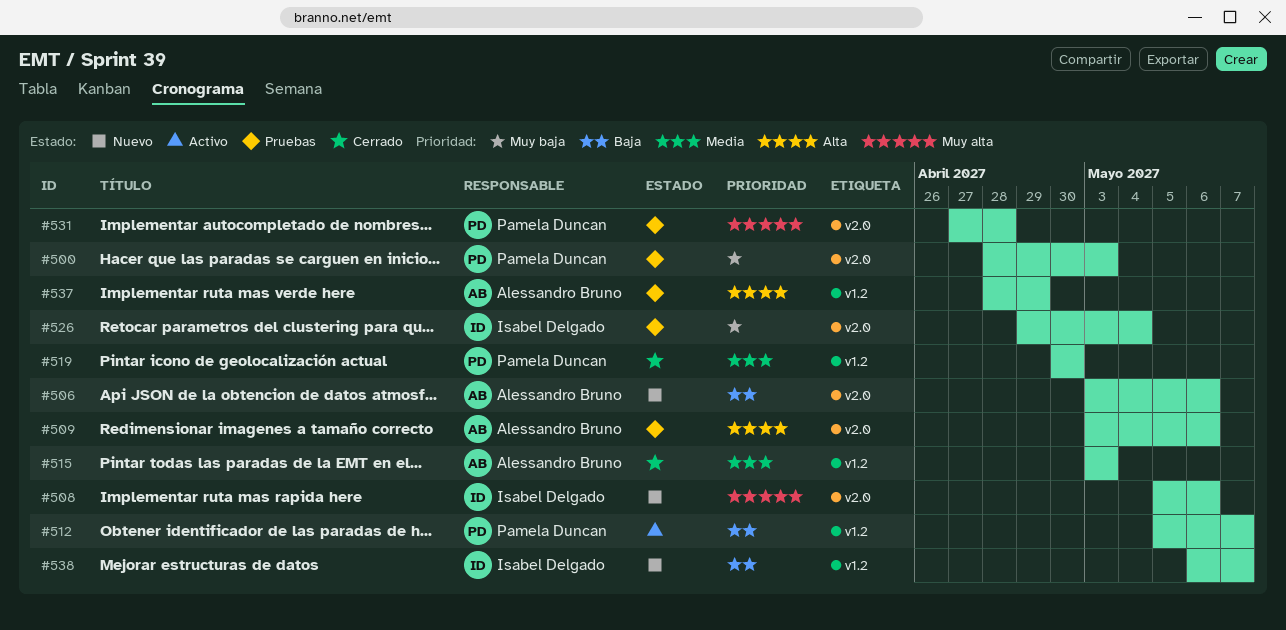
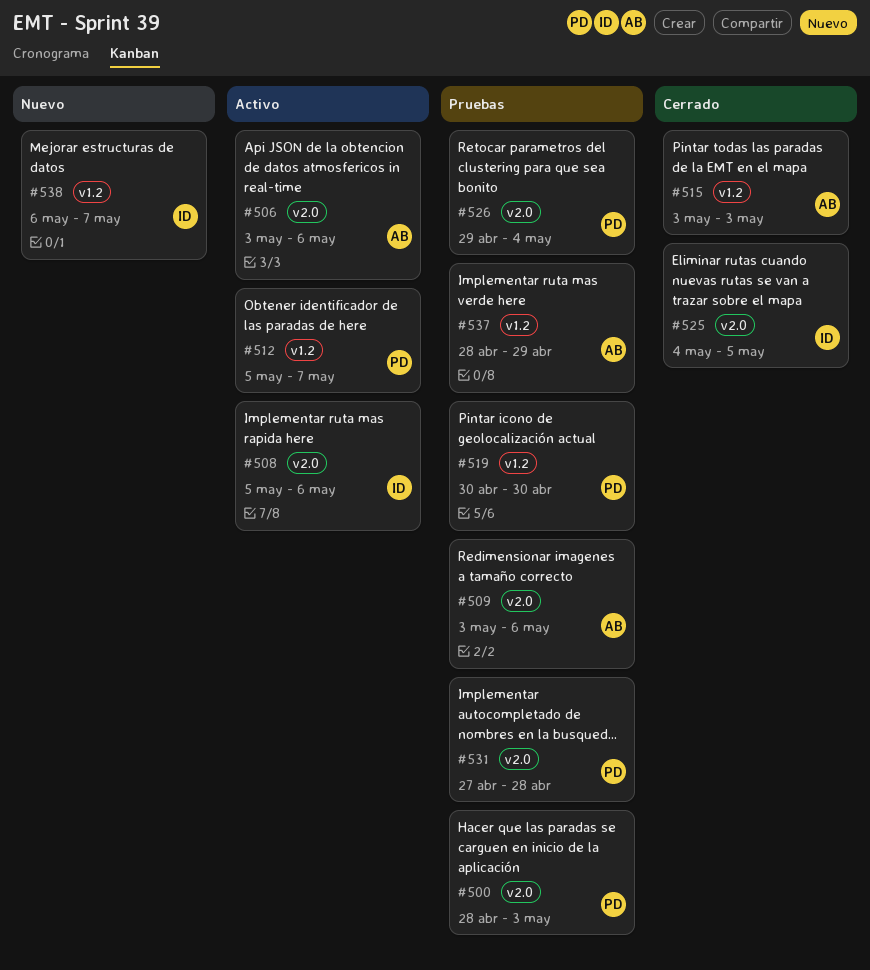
#506, status: Nuevo -> Activo
#508, status: Nuevo -> Activo
#519, status: Cerrado -> Pruebas
#525: none -> present
#526, owner: Isabel Delgado -> Pamela Duncan

